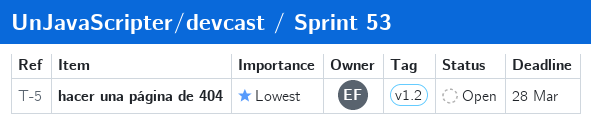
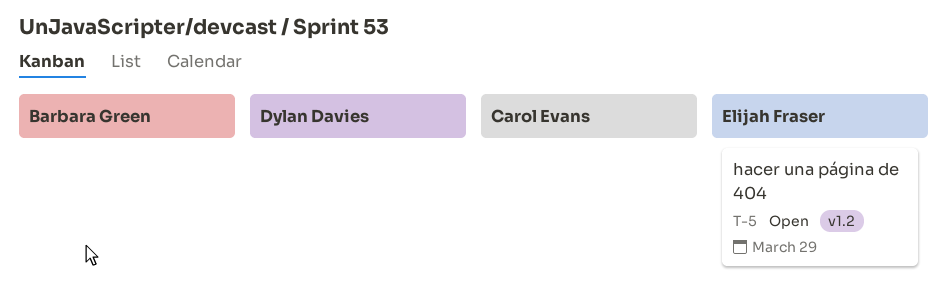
T-5, due: Mar 28 -> Mar 29

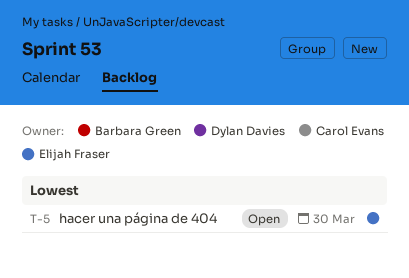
T-5, due: Mar 29 -> Mar 30

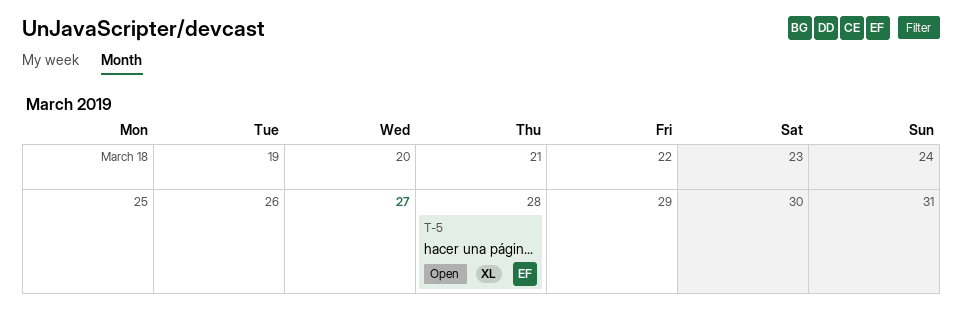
T-5, due: Mar 30 -> Mar 28

